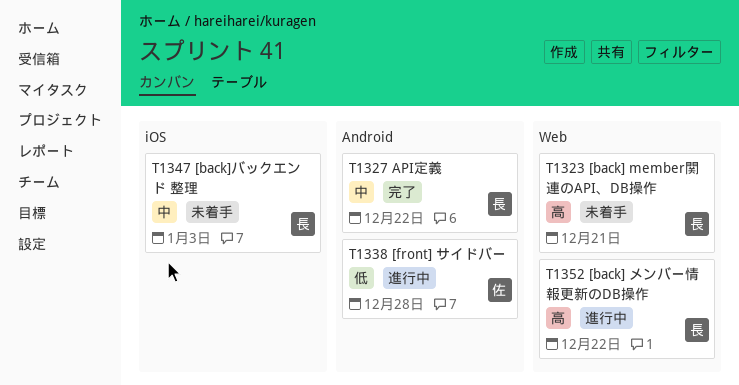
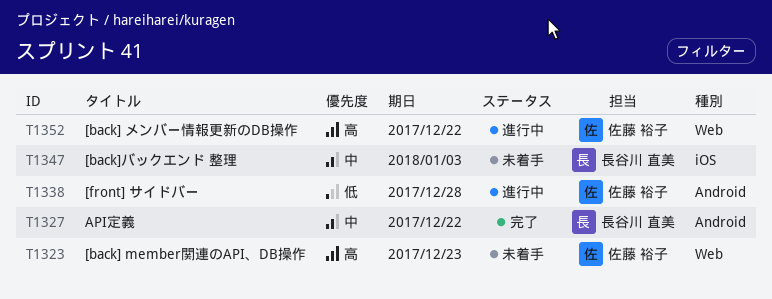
T1323, owner: 長谷川 直美 -> 佐藤 裕子
T1323, due: Dec 21 -> Dec 23
T1352, owner: 長谷川 直美 -> 佐藤 裕子

